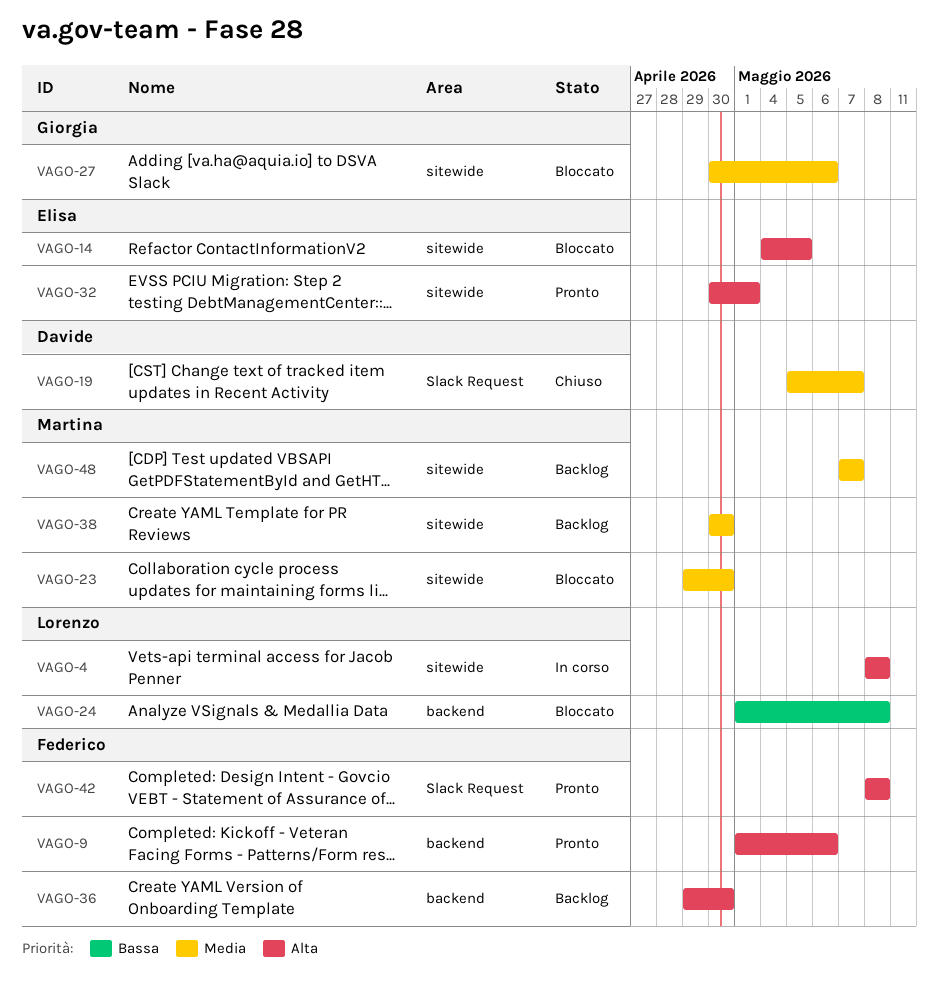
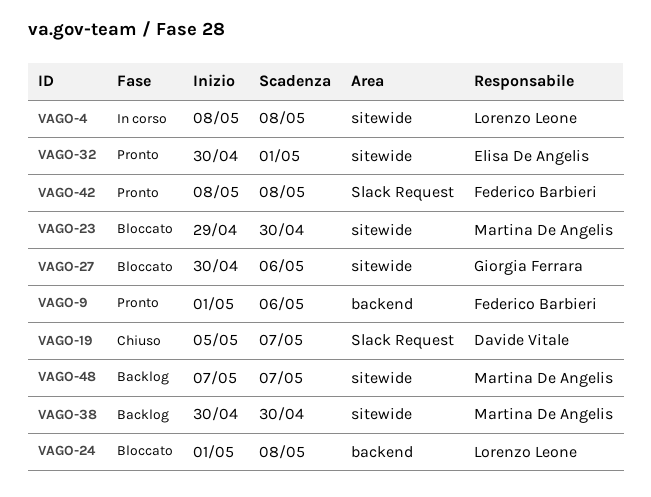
VAGO-14: present -> none
VAGO-36: present -> none

